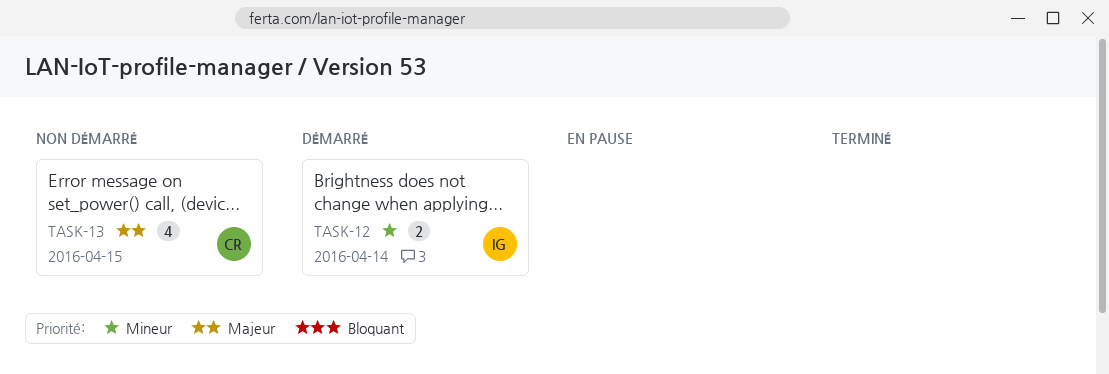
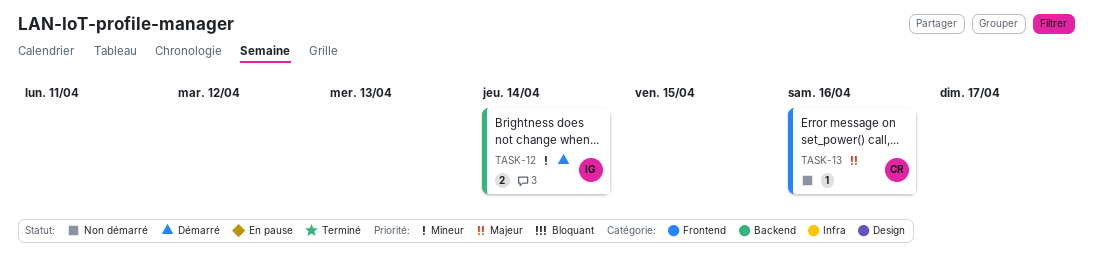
TASK-13, estimate: 4 -> 1
TASK-13, due: Apr 15 -> Apr 16

